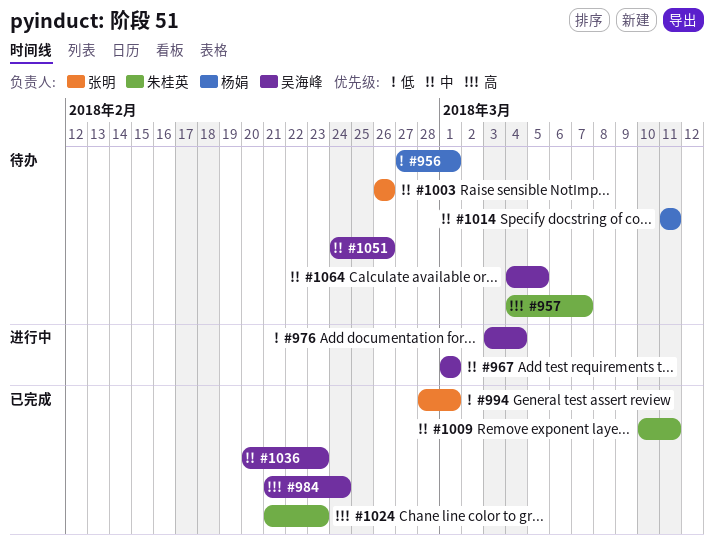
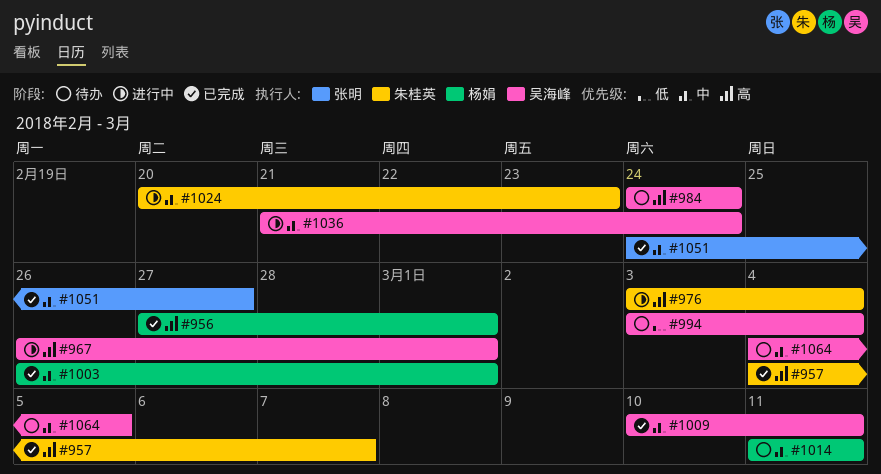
#956, status: 待办 -> 已完成
#956, priority: 低 -> 高
#957, status: 待办 -> 已完成
#967, priority: 中 -> 高
#967, start: Mar 1 -> Feb 26
#976, owner: 吴海峰 -> 朱桂英
#976, priority: 低 -> 高
#984, status: 已完成 -> 待办
#984, start: Feb 21 -> Feb 24
#994, status: 已完成 -> 待办
#994, owner: 张明 -> 吴海峰
#994, start: Feb 28 -> Mar 3
#994, due: Mar 1 -> Mar 4
#1003, status: 待办 -> 已完成
#1003, owner: 张明 -> 杨娟
#1003, due: Feb 26 -> Mar 1
#1009, owner: 朱桂英 -> 吴海峰
#1024, status: 已完成 -> 进行中
#1024, priority: 高 -> 中
#1024, start: Feb 21 -> Feb 20
#1036, status: 已完成 -> 进行中
#1036, start: Feb 20 -> Feb 21
#1036, due: Feb 23 -> Feb 24
#1051, status: 待办 -> 已完成
#1051, owner: 吴海峰 -> 张明
#1051, due: Feb 26 -> Feb 27

